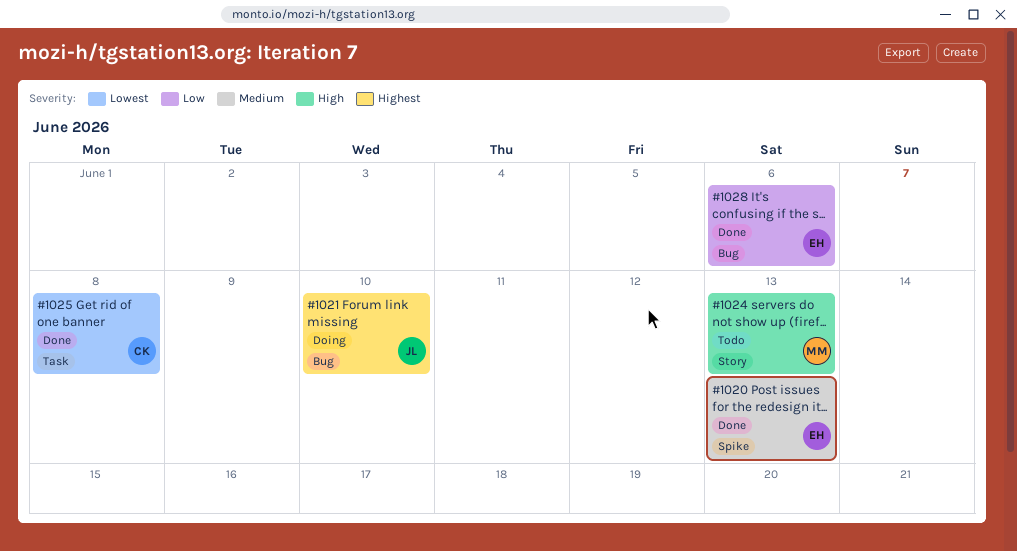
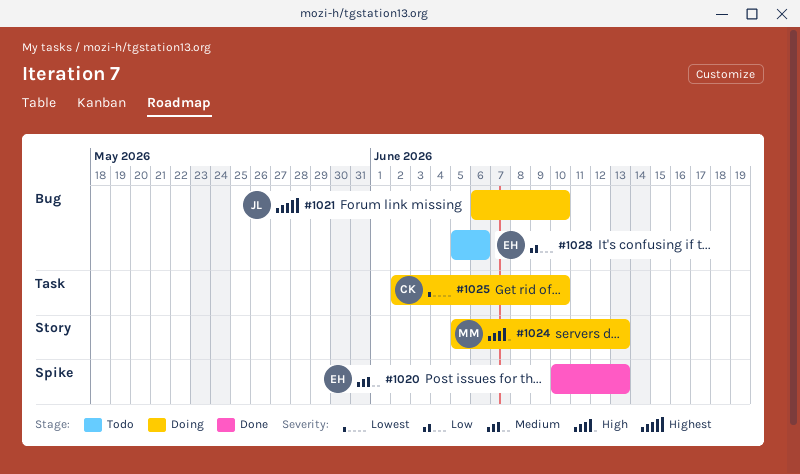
#1024, status: Todo -> Doing
#1025, status: Done -> Doing
#1025, due: Jun 8 -> Jun 10
#1028, status: Done -> Todo

